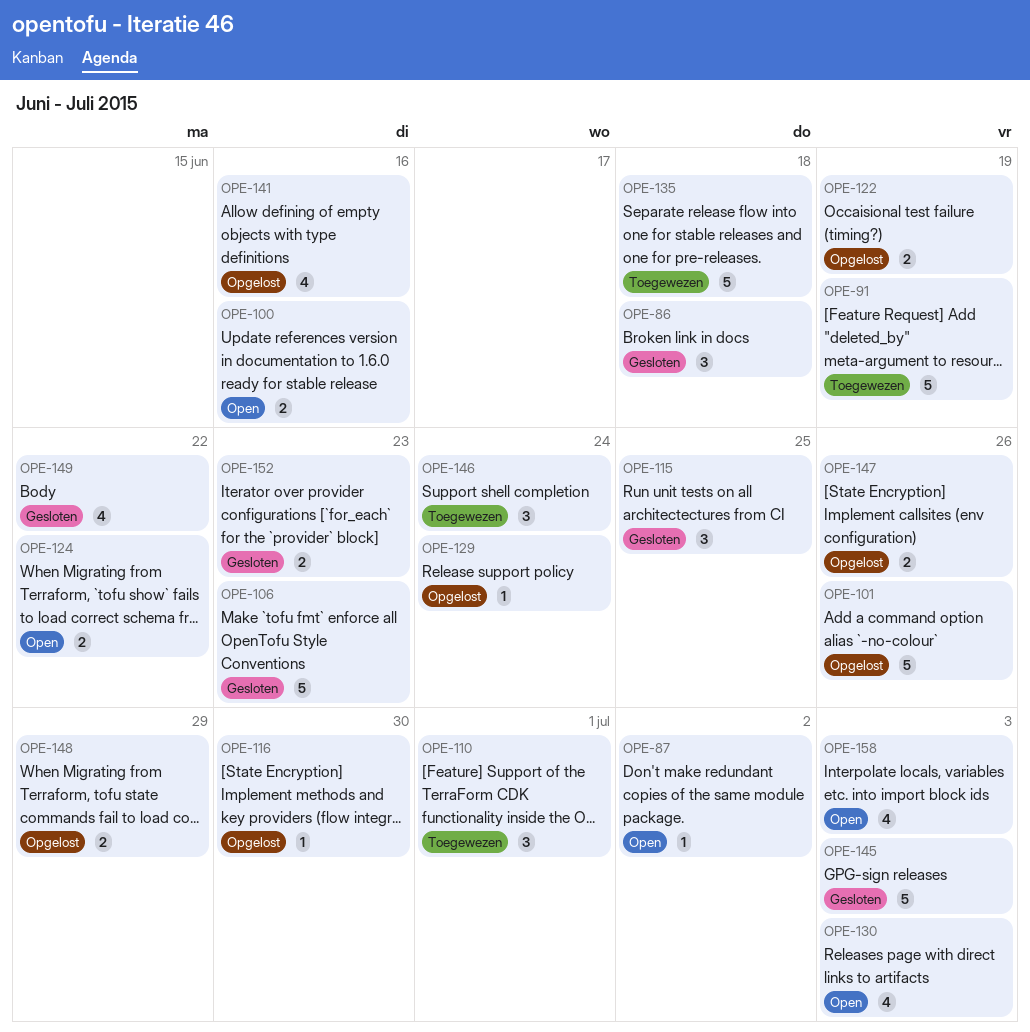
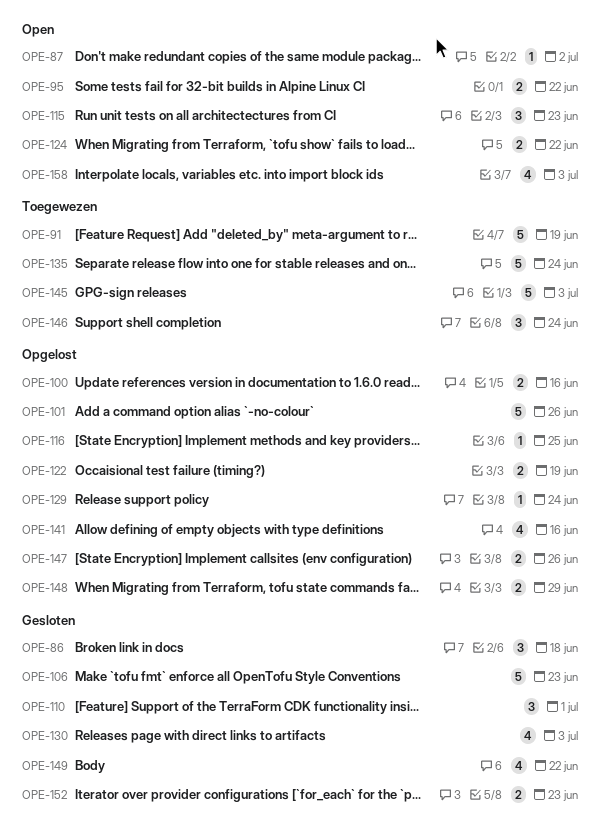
OPE-95: none -> present
OPE-100, status: Open -> Opgelost
OPE-110, status: Toegewezen -> Gesloten
OPE-115, status: Gesloten -> Open
OPE-115, due: Jun 25 -> Jun 23
OPE-116, due: Jun 30 -> Jun 25
OPE-130, status: Open -> Gesloten
OPE-135, due: Jun 18 -> Jun 24
OPE-145, status: Gesloten -> Toegewezen

